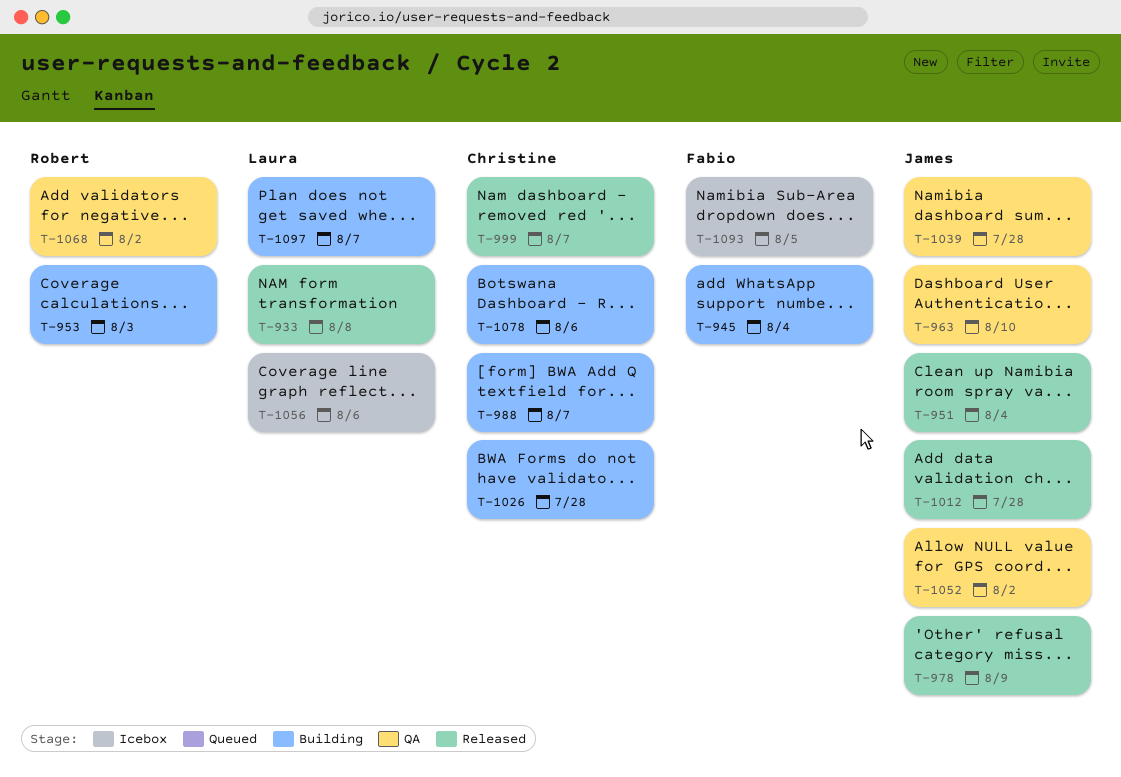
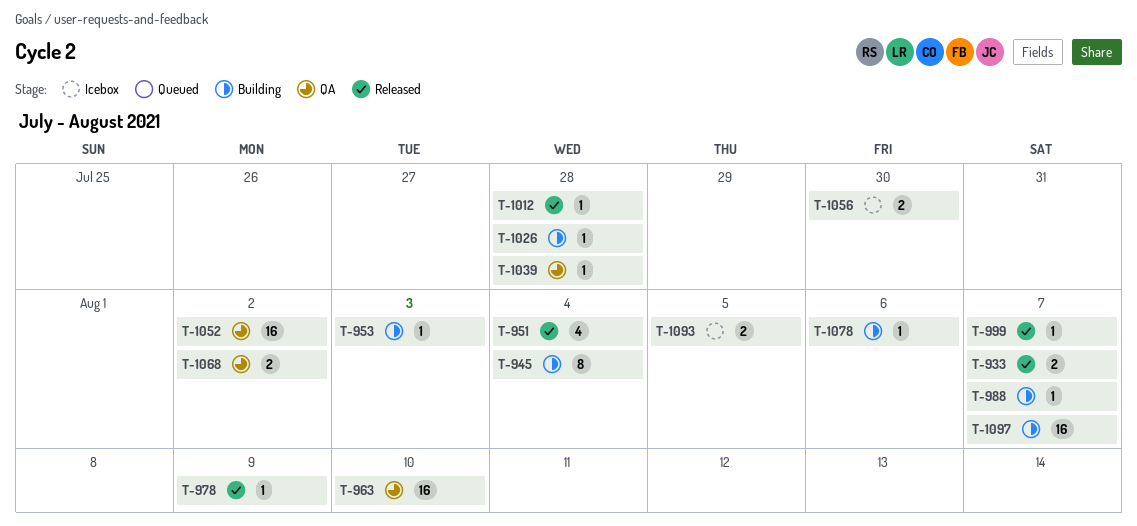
T-933, due: Aug 8 -> Aug 7
T-1056, due: Aug 6 -> Jul 30

